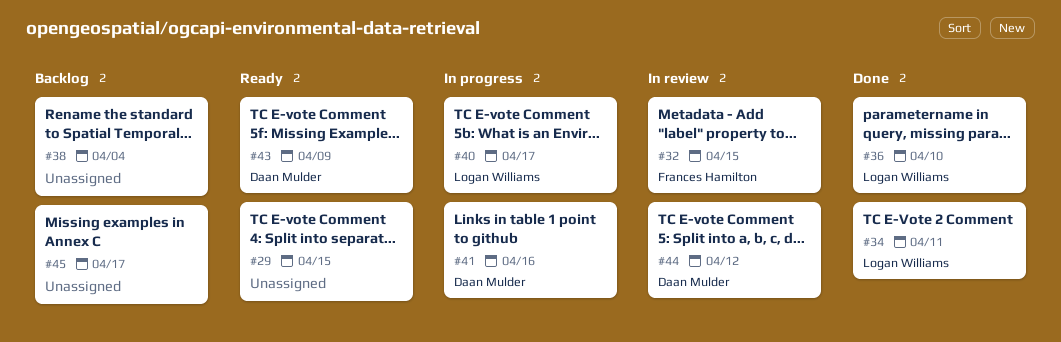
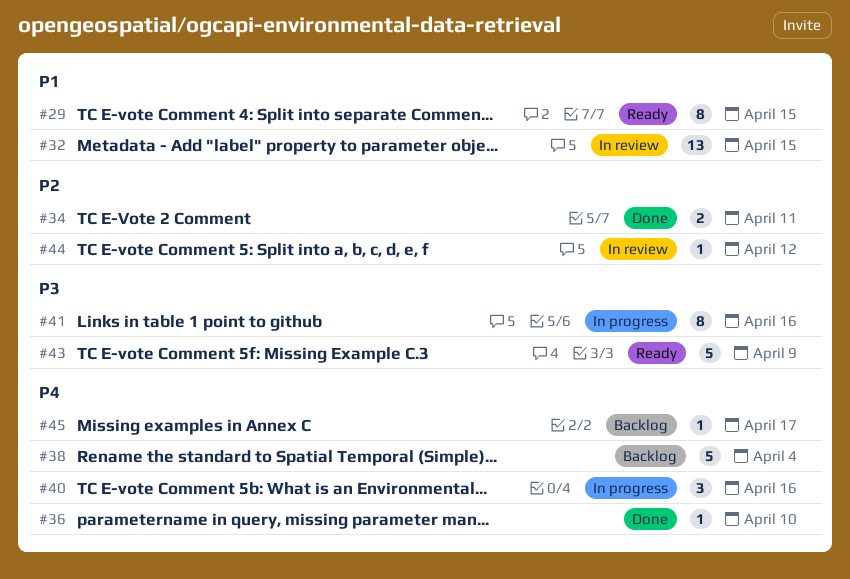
#40, due: Apr 17 -> Apr 16

